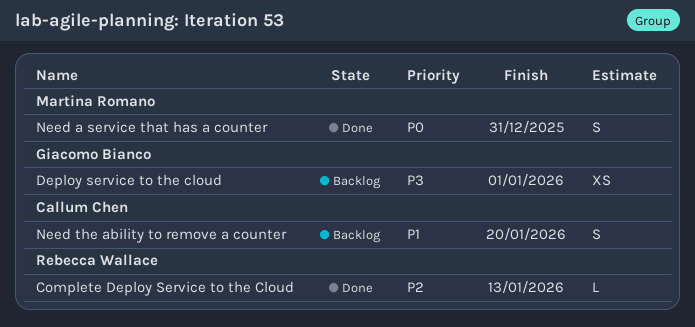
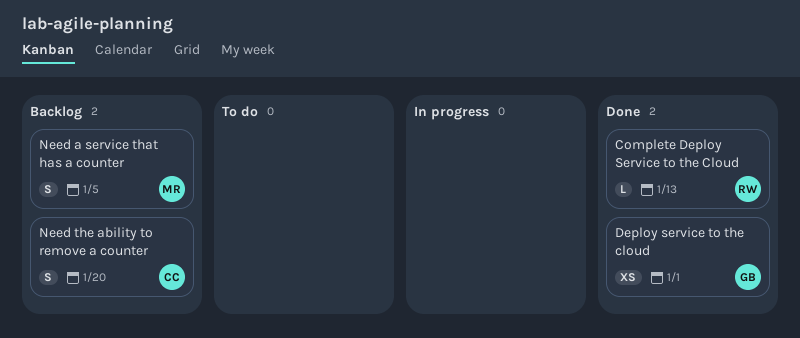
Deploy service to the cloud, status: Backlog -> Done
Need a service that has a counter, status: Done -> Backlog
Need a service that has a counter, due: Dec 31 -> Jan 5

